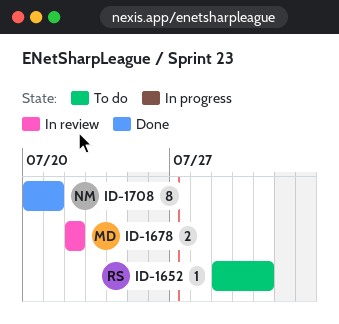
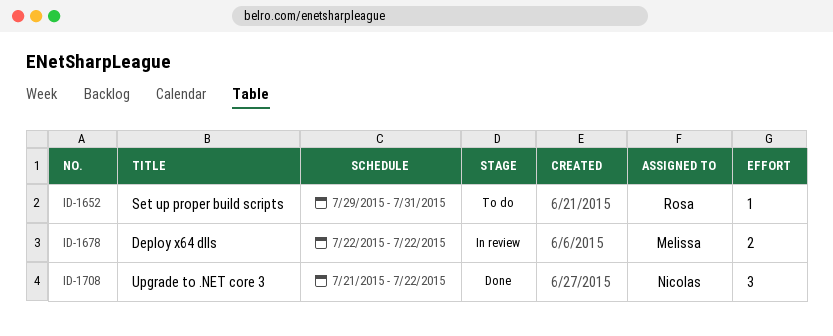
ID-1708, estimate: 8 -> 3
ID-1708, start: Jul 20 -> Jul 21
ID-1708, due: Jul 21 -> Jul 22

